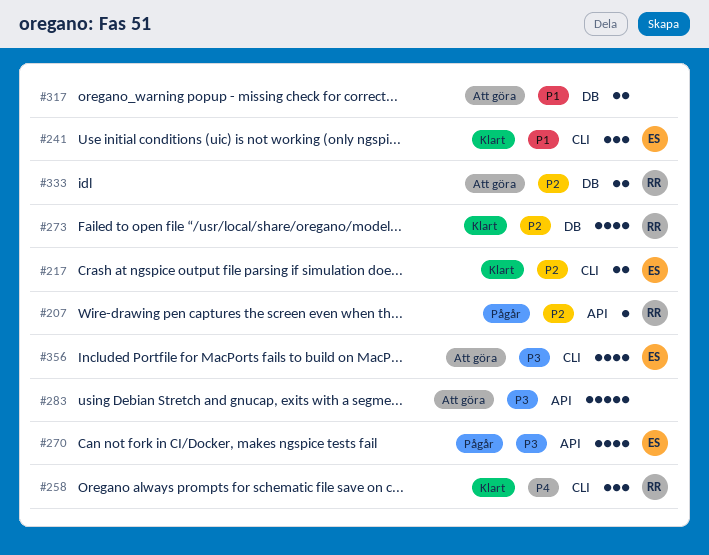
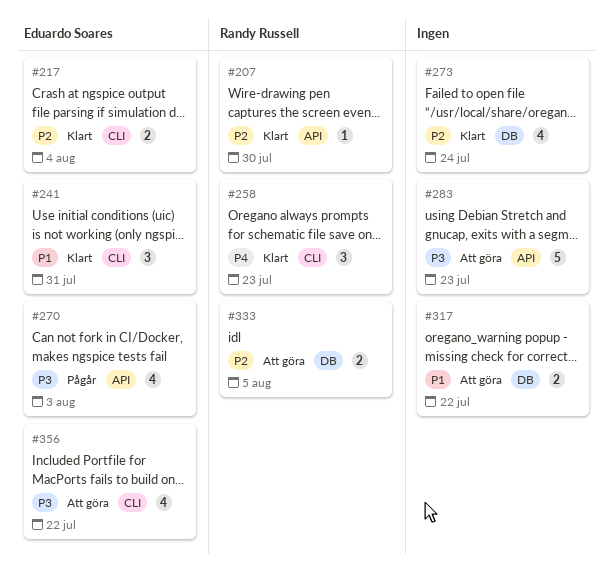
#207, status: Pågår -> Klart
#273, owner: Randy Russell -> none

